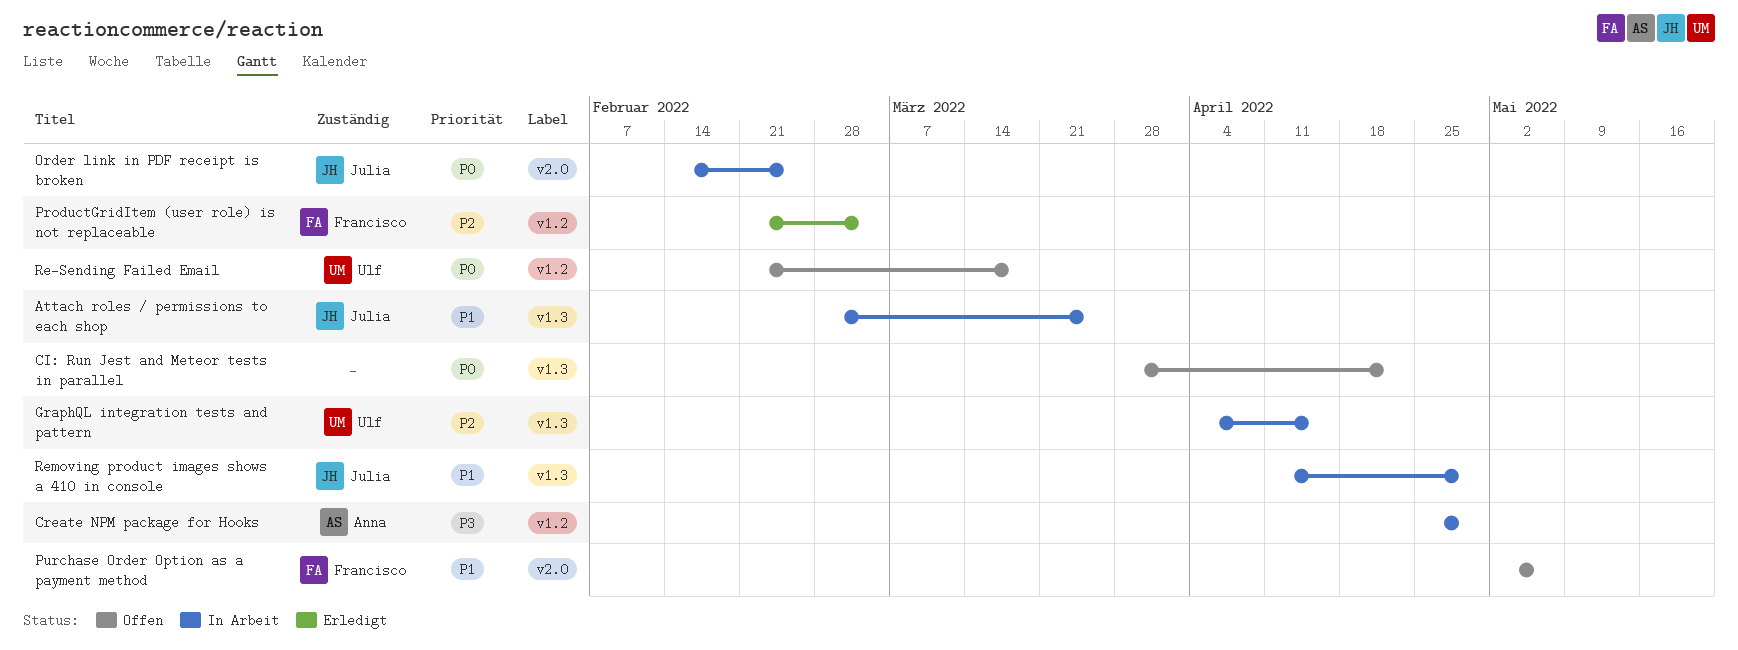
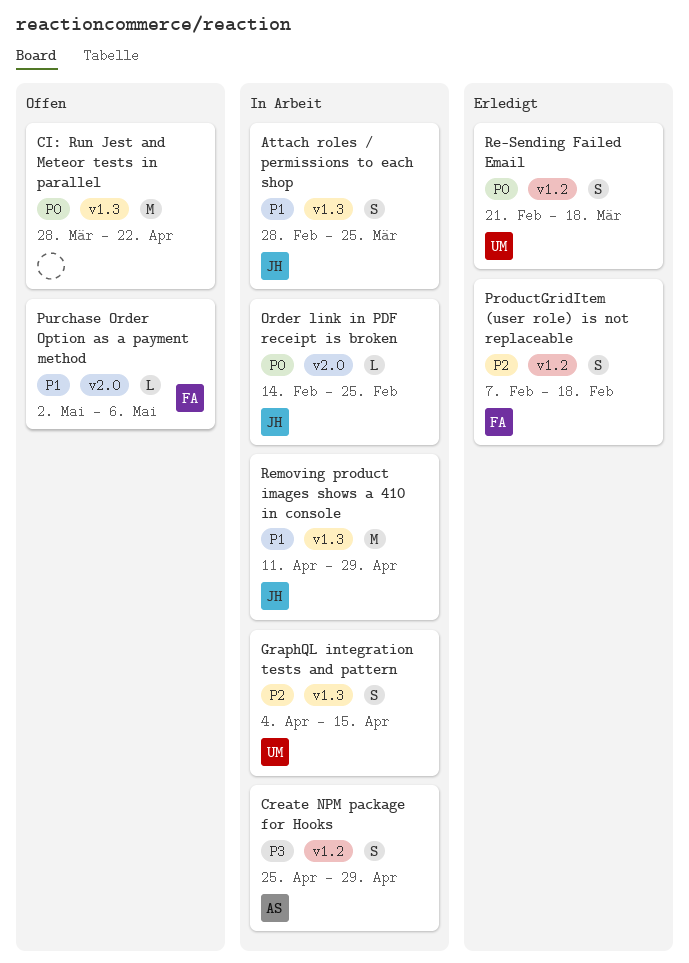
ProductGridItem (user role) is not replaceable, start: Feb 21 -> Feb 7
ProductGridItem (user role) is not replaceable, due: Mar 4 -> Feb 18
Re-Sending Failed Email, status: Offen -> Erledigt

